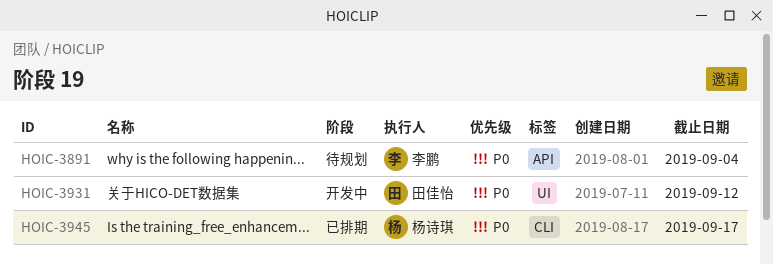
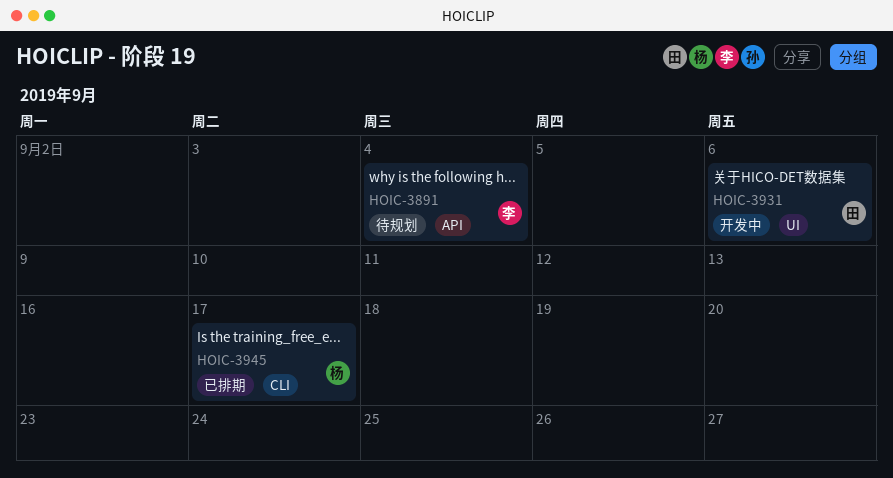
HOIC-3931, due: Sep 12 -> Sep 6

